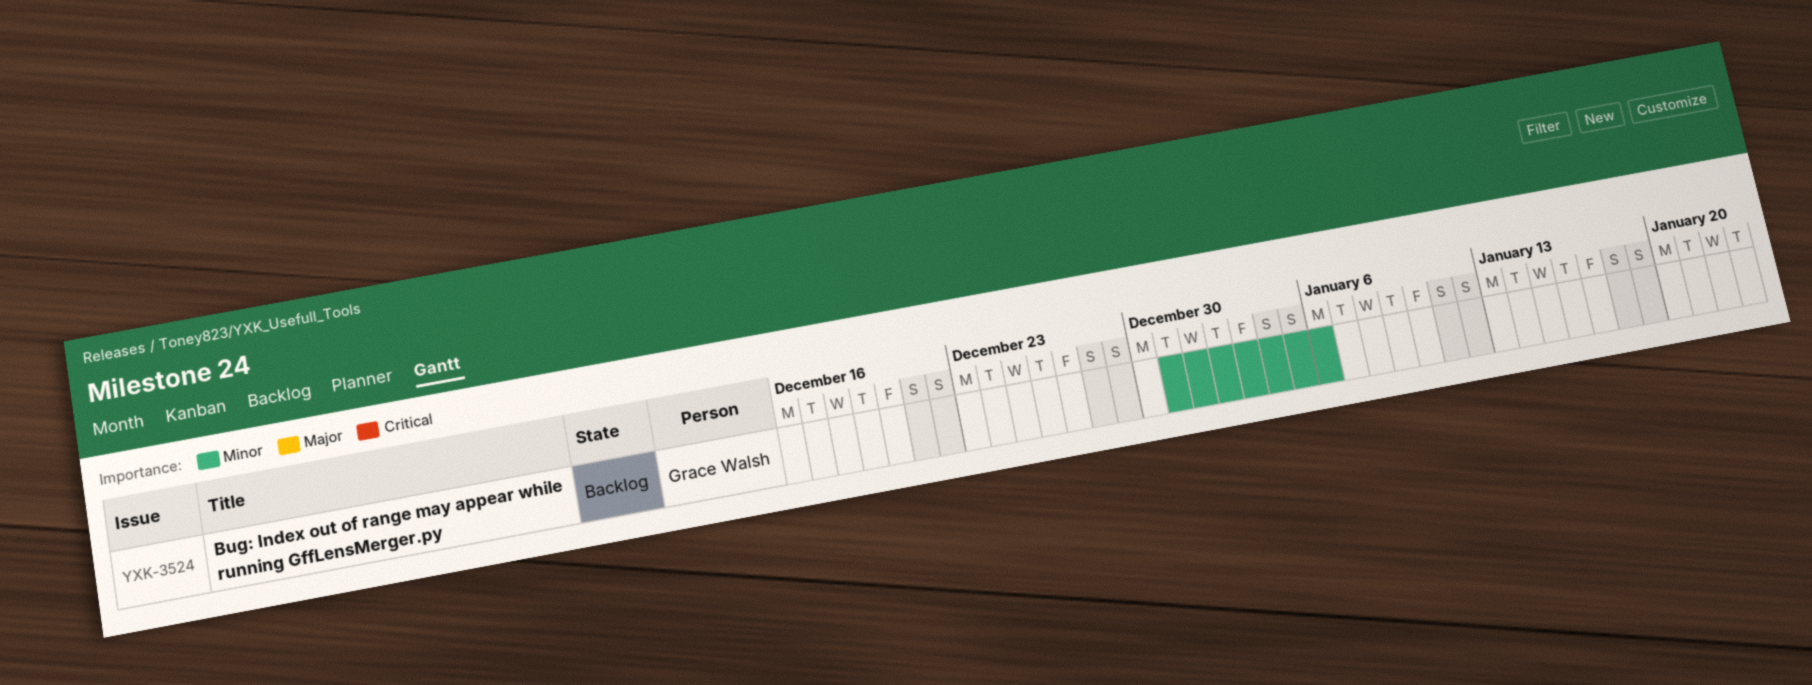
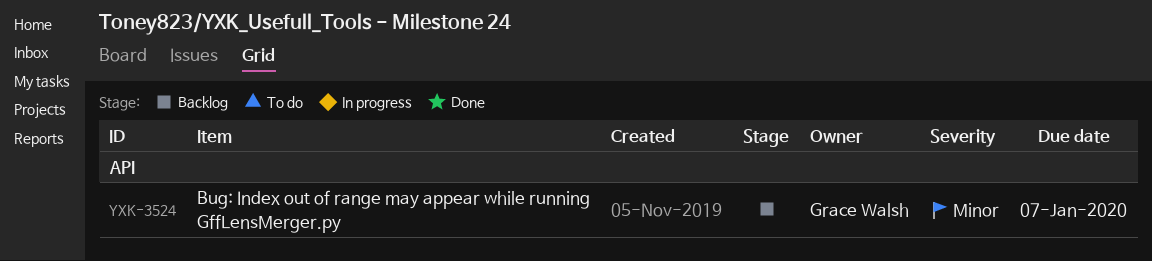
YXK-3524, due: Jan 6 -> Jan 7

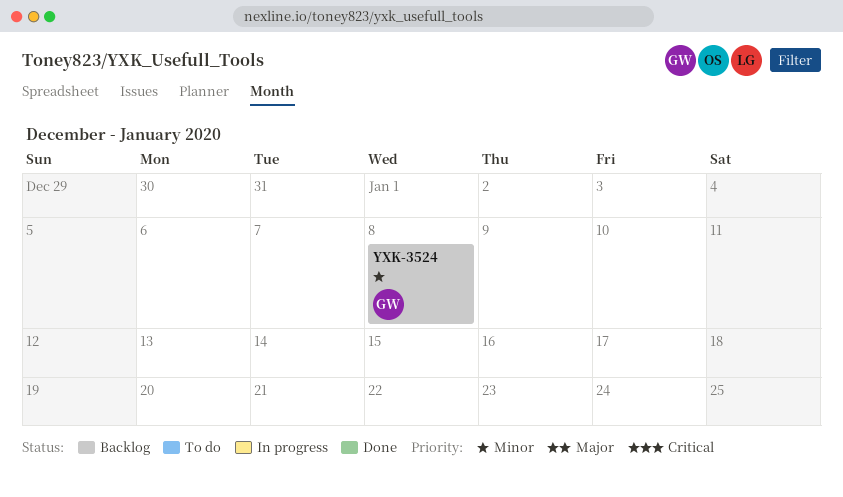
YXK-3524, due: Jan 7 -> Jan 8

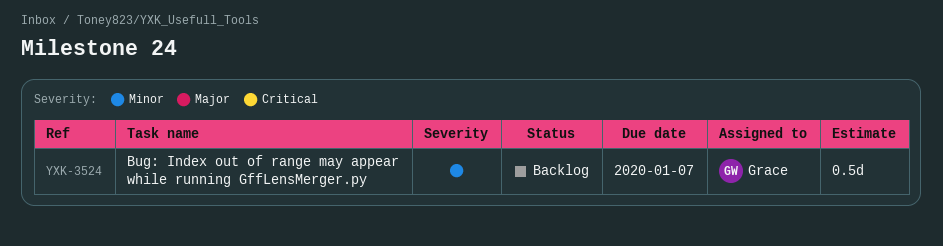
YXK-3524, due: Jan 8 -> Jan 7

